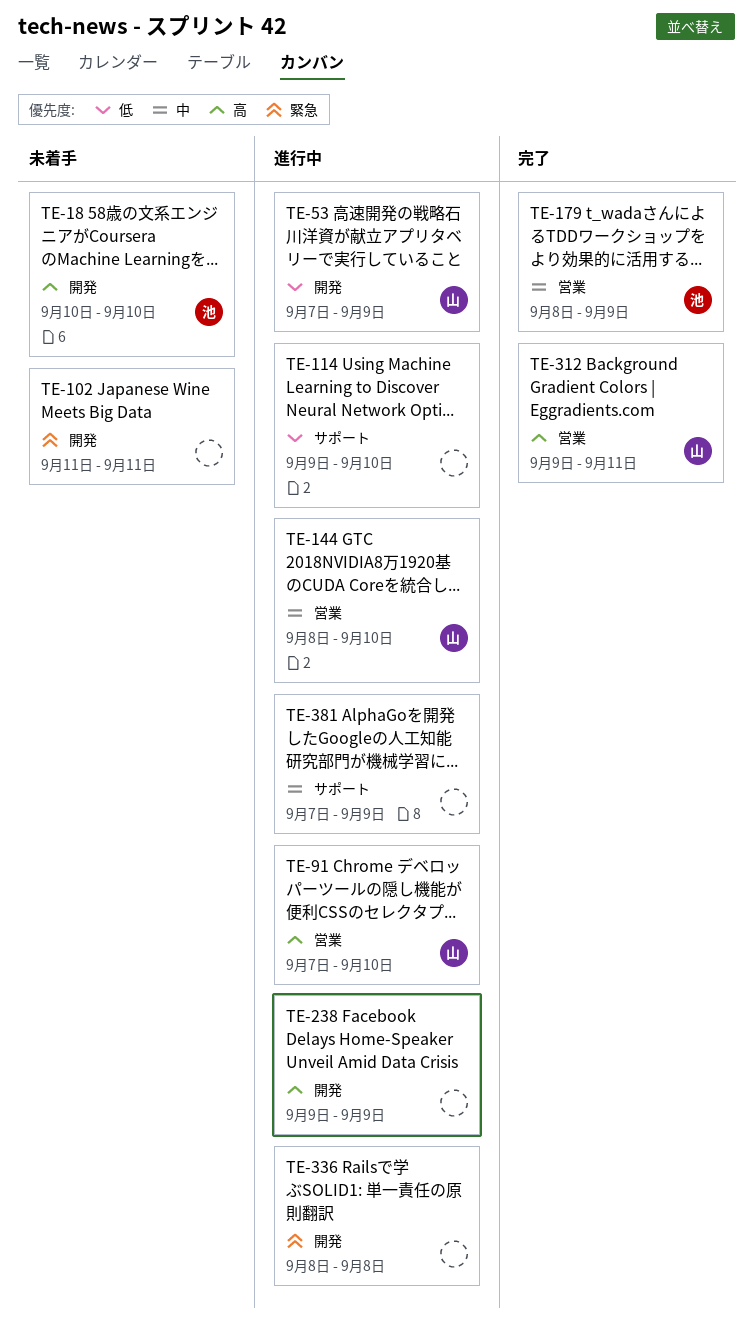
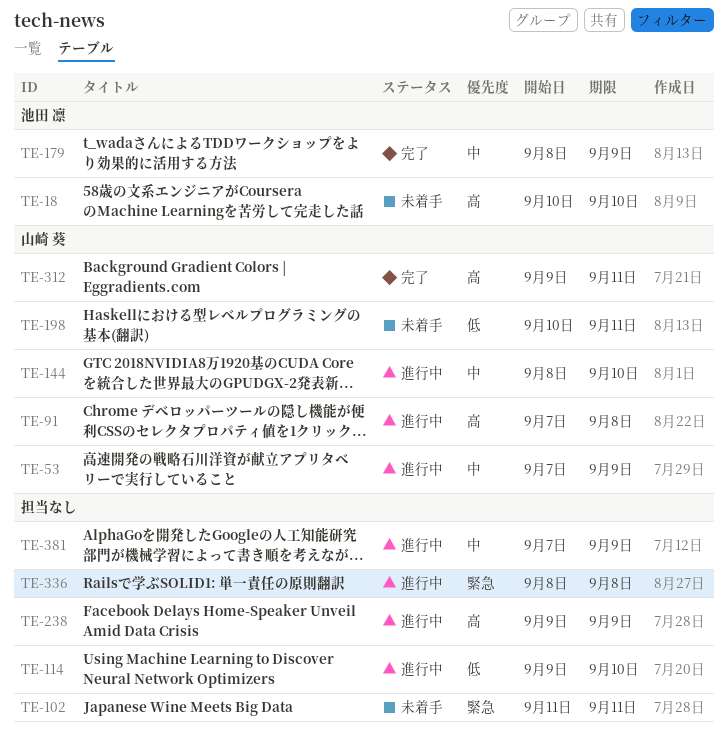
TE-53, priority: 低 -> 中
TE-91, due: Sep 10 -> Sep 8
TE-198: none -> present

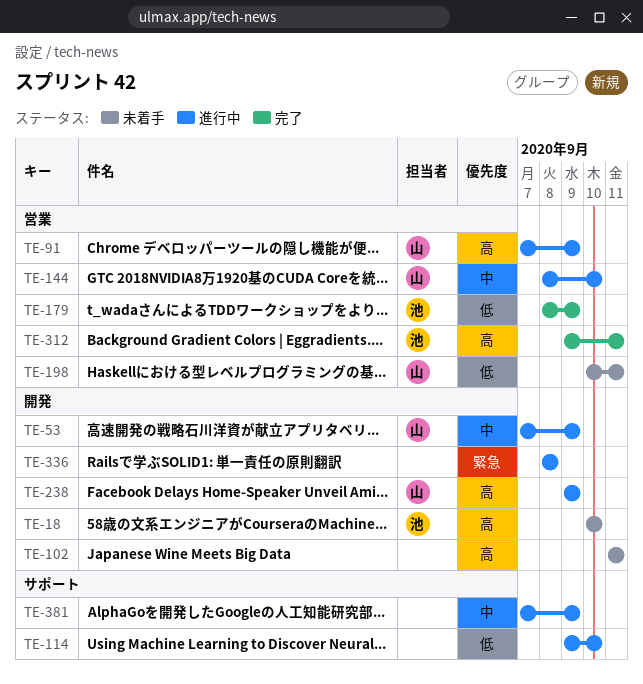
TE-91, due: Sep 8 -> Sep 9
TE-102, priority: 緊急 -> 高
TE-179, priority: 中 -> 低
TE-238, owner: none -> 山崎 葵
TE-312, owner: 山崎 葵 -> 池田 凛

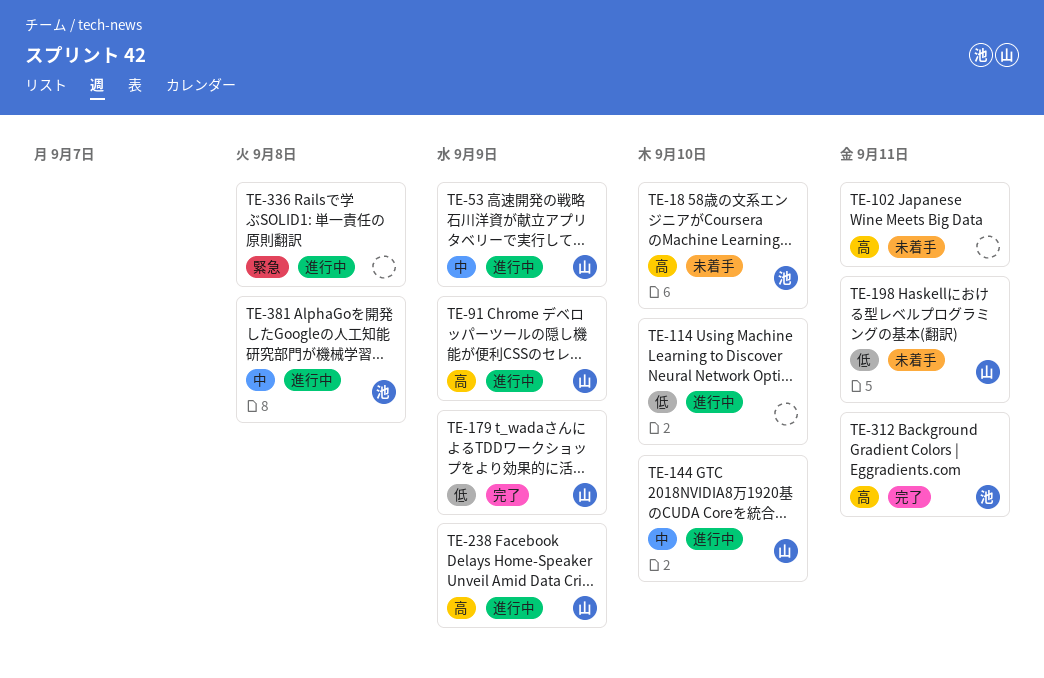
TE-179, owner: 池 -> 山
TE-381, owner: none -> 池
TE-381, due: Sep 9 -> Sep 8

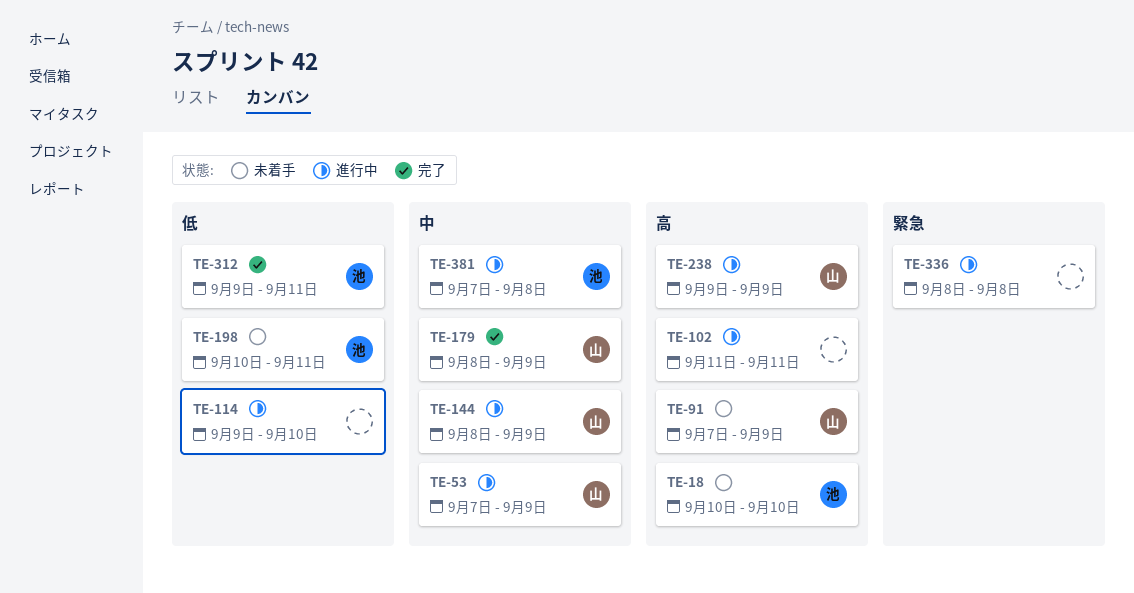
TE-91, status: 進行中 -> 未着手
TE-102, status: 未着手 -> 進行中
TE-144, due: Sep 10 -> Sep 9
TE-179, priority: 低 -> 中
TE-198, owner: 山 -> 池
TE-312, priority: 高 -> 低

